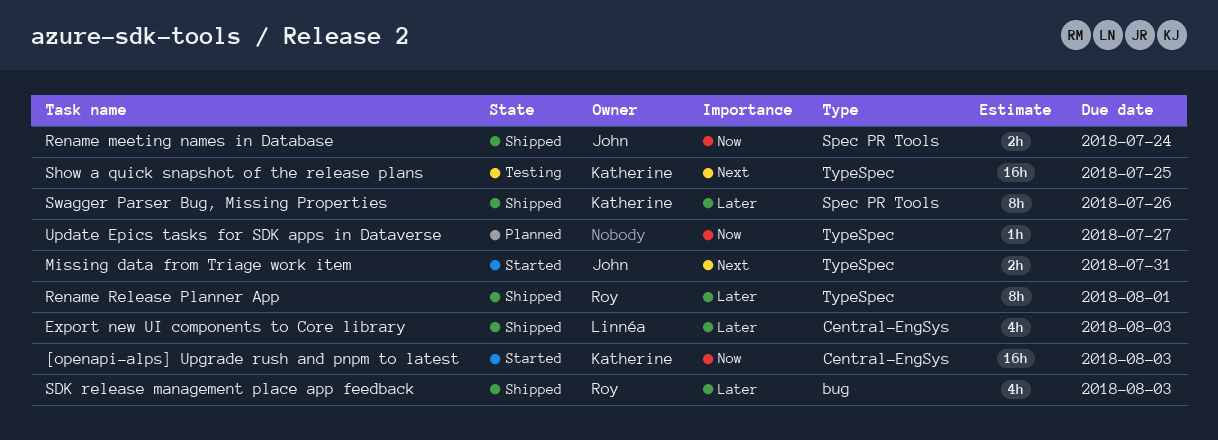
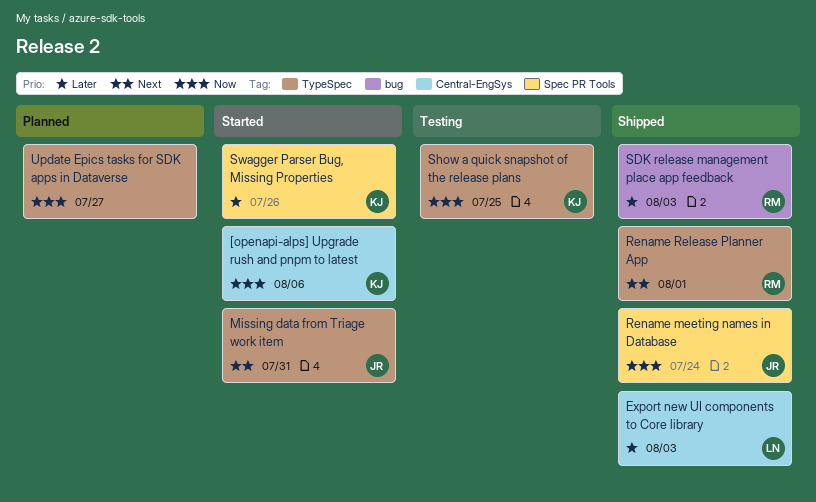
[openapi-alps] Upgrade rush and pnpm to latest, due: Aug 3 -> Aug 6
Rename Release Planner App, priority: Later -> Next
Show a quick snapshot of the release plans, priority: Next -> Now
Swagger Parser Bug, Missing Properties, status: Shipped -> Started

